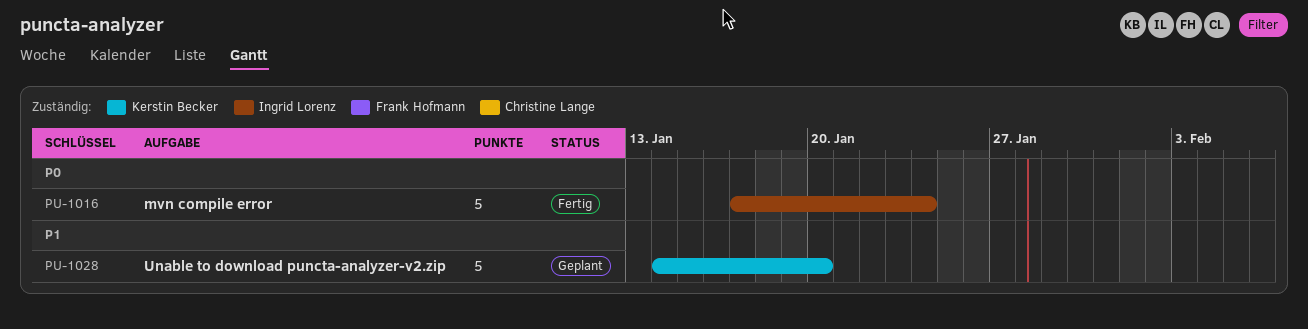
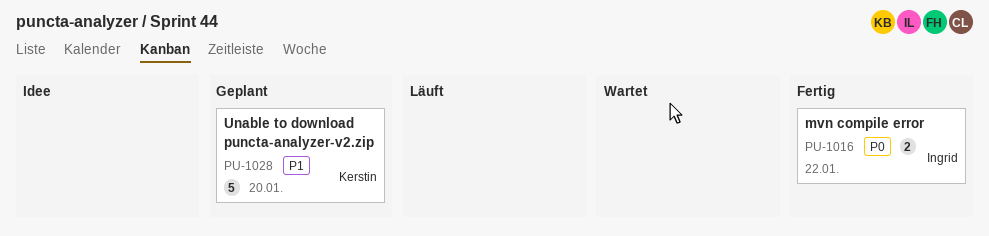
PU-1016, estimate: 5 -> 2
PU-1016, due: Jan 24 -> Jan 22

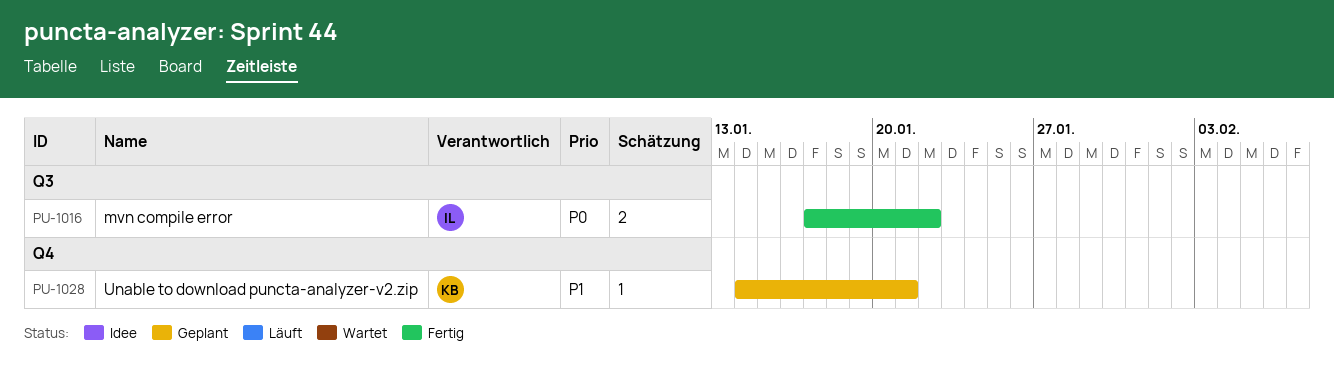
PU-1028, estimate: 5 -> 1
PU-1028, due: Jan 20 -> Jan 21

